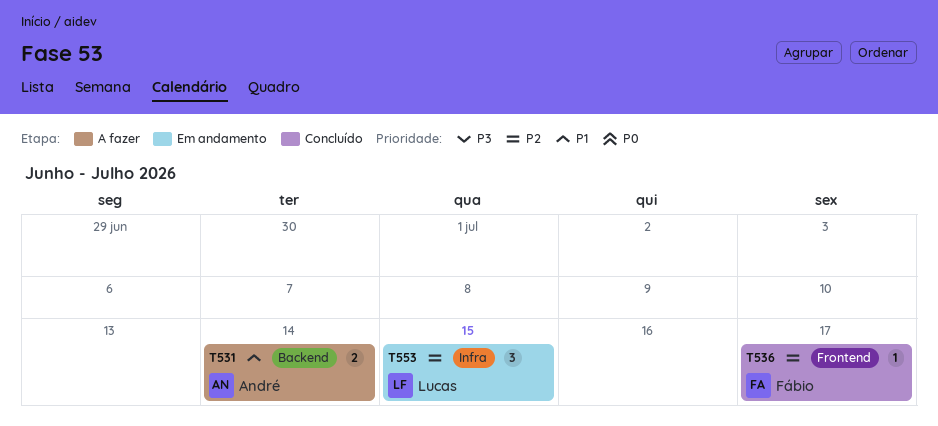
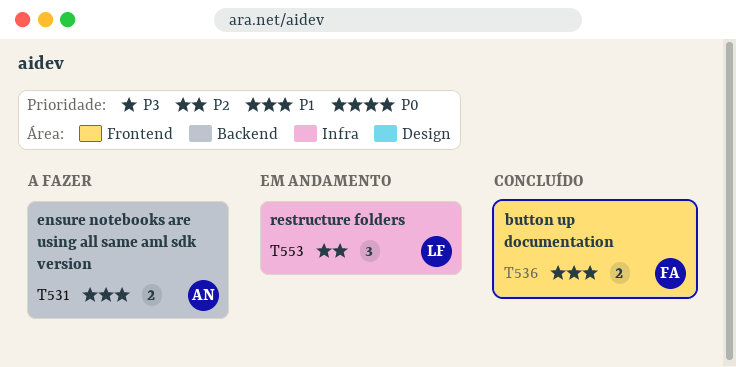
T536, priority: P2 -> P1
T536, estimate: 1 -> 2

